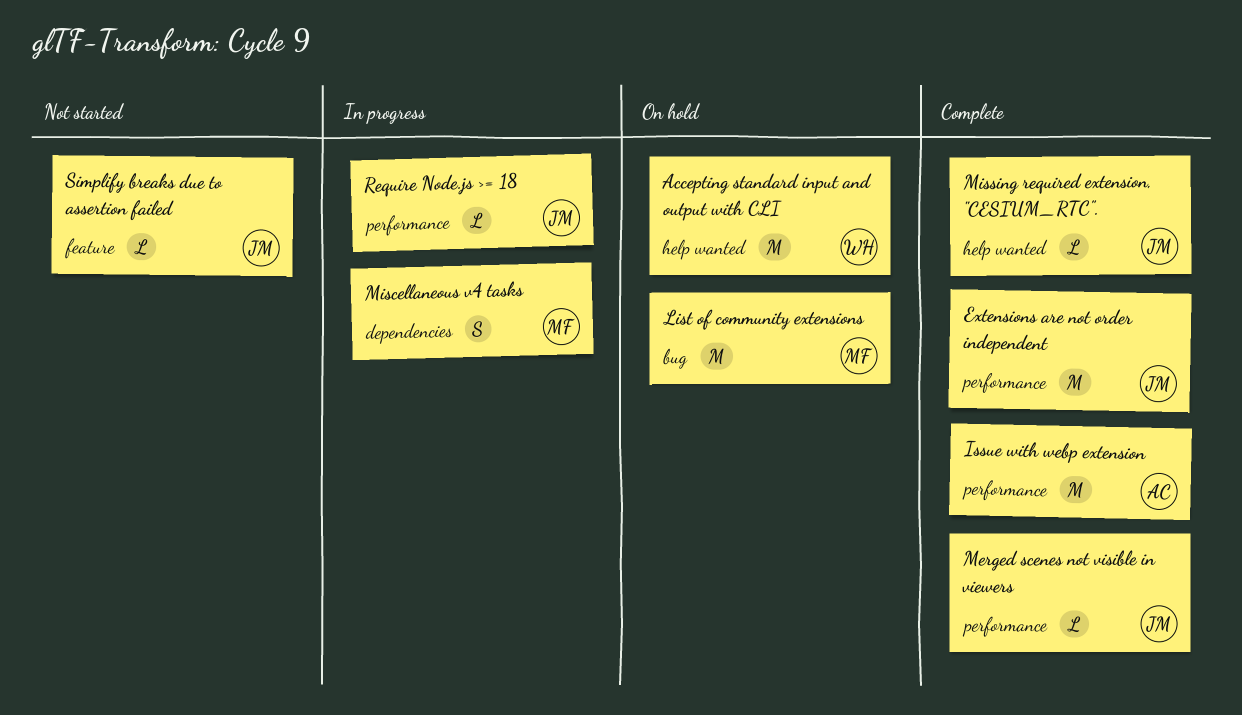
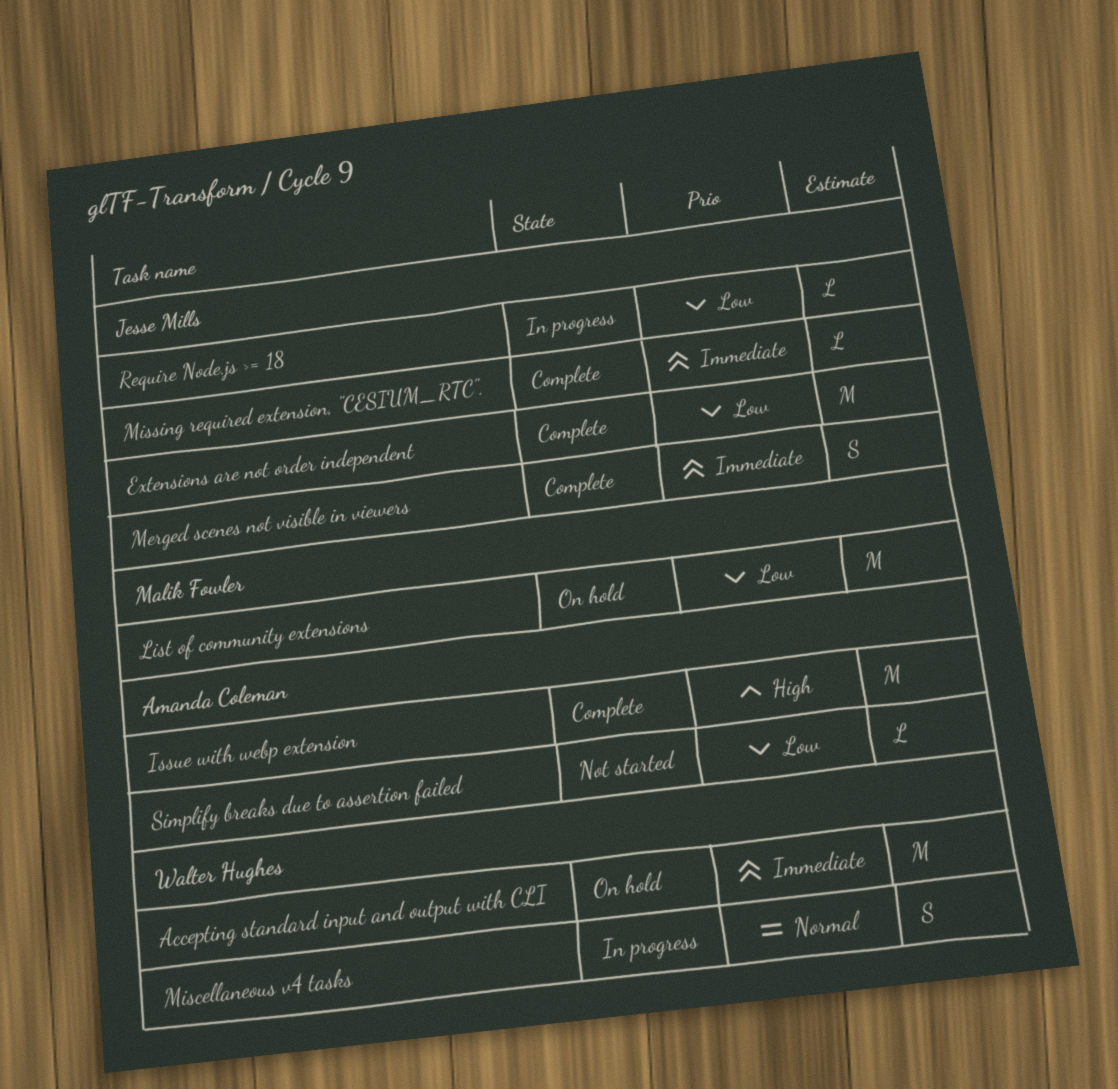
Merged scenes not visible in viewers, estimate: L -> S
Miscellaneous v4 tasks, owner: Malik Fowler -> Walter Hughes
Simplify breaks due to assertion failed, owner: Jesse Mills -> Amanda Coleman

